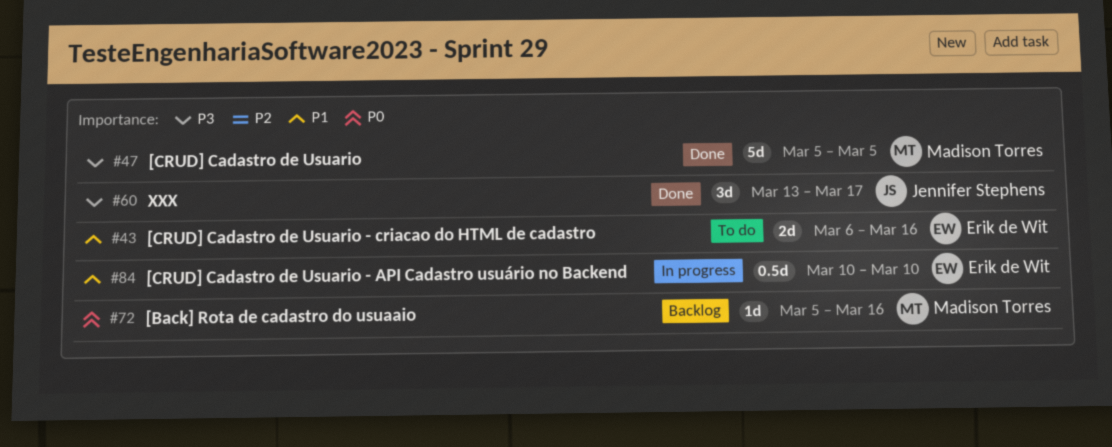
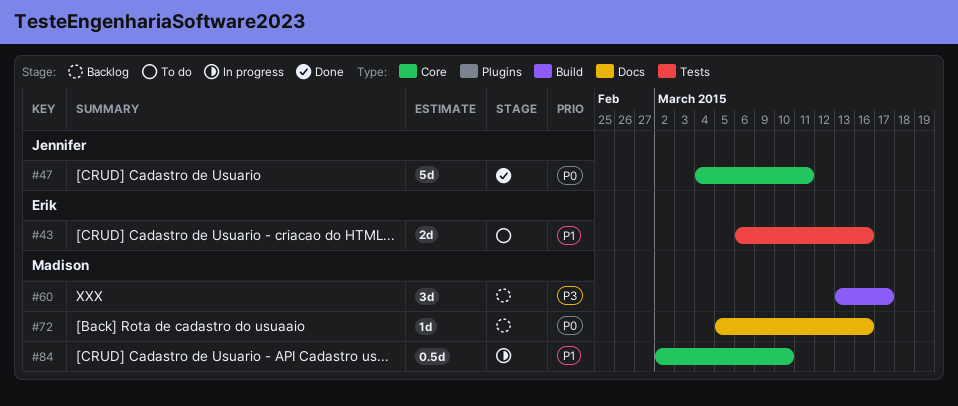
#47, owner: Madison Torres -> Jennifer Stephens
#47, priority: P3 -> P0
#47, start: Mar 5 -> Mar 4
#47, due: Mar 5 -> Mar 11
#60, status: Done -> Backlog
#60, owner: Jennifer Stephens -> Madison Torres
#84, owner: Erik de Wit -> Madison Torres
#84, start: Mar 10 -> Mar 2

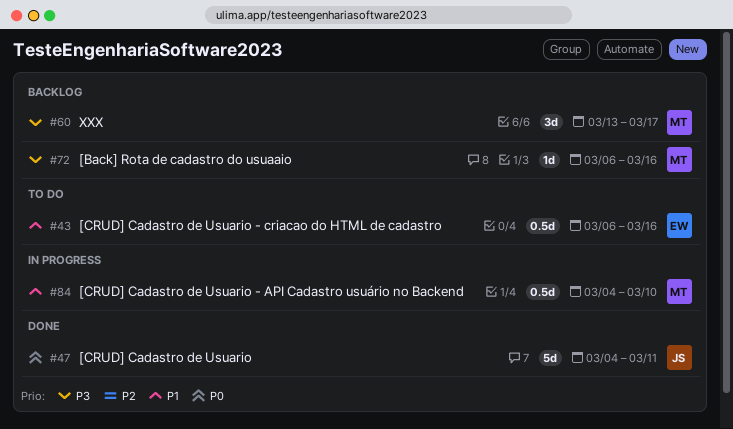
#43, estimate: 2d -> 0.5d
#72, priority: P0 -> P3
#72, start: Mar 5 -> Mar 6
#84, start: Mar 2 -> Mar 4

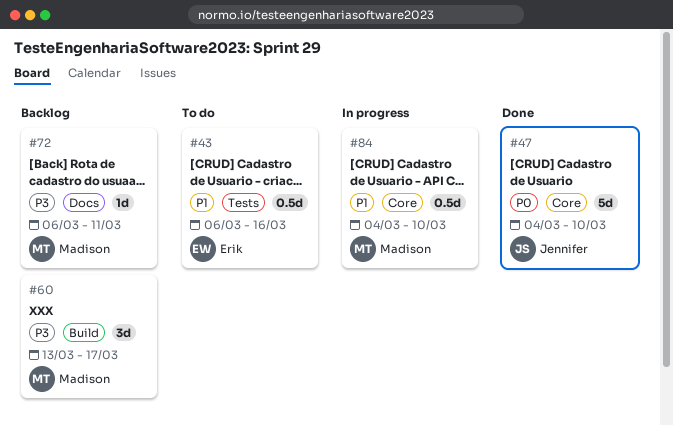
#47, due: Mar 11 -> Mar 10
#72, due: Mar 16 -> Mar 11

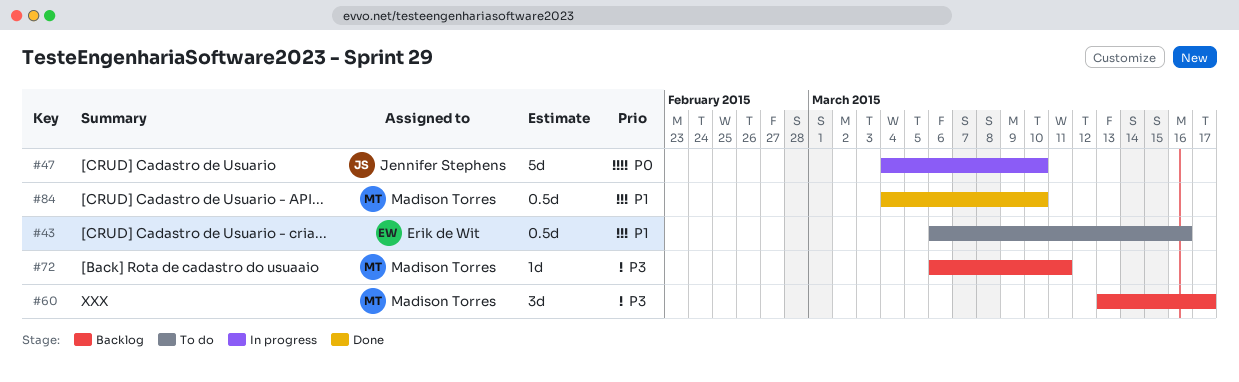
#47, status: Done -> In progress
#84, status: In progress -> Done

